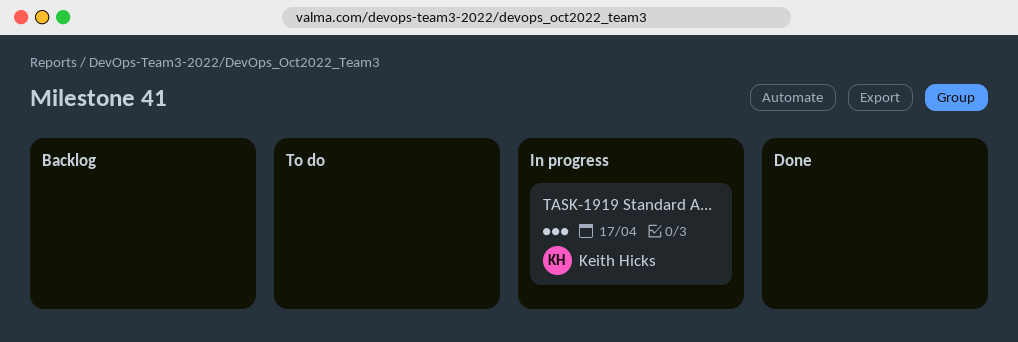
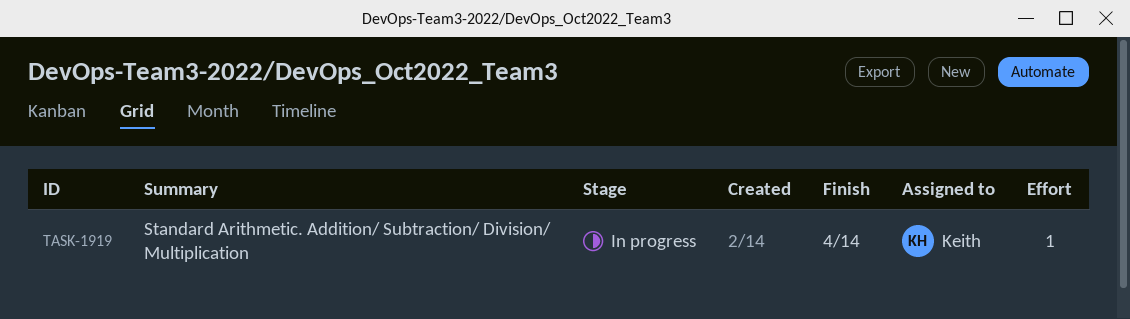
TASK-1919, estimate: 3 -> 1
TASK-1919, due: Apr 17 -> Apr 14

